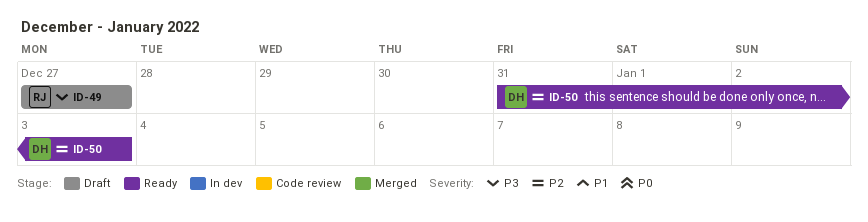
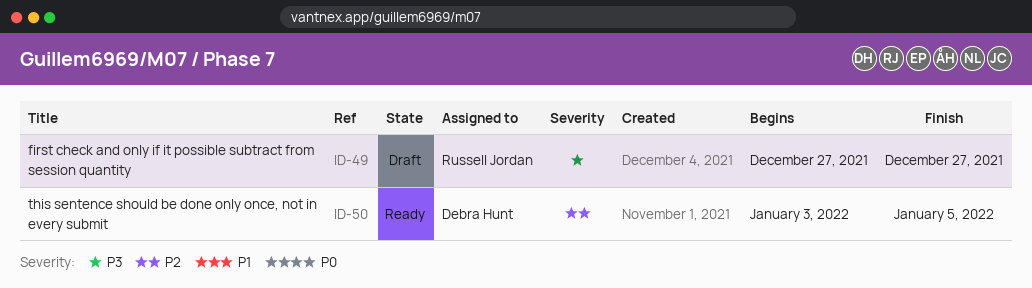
ID-50, start: Dec 31 -> Jan 3
ID-50, due: Jan 3 -> Jan 5

